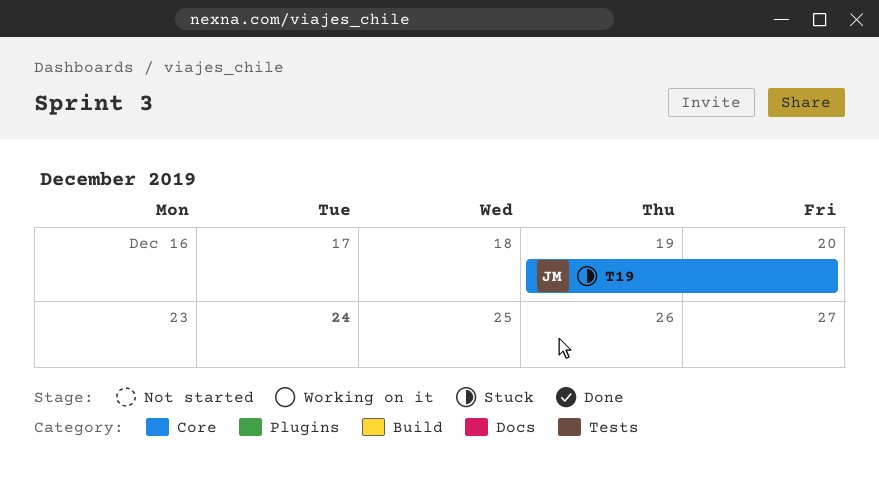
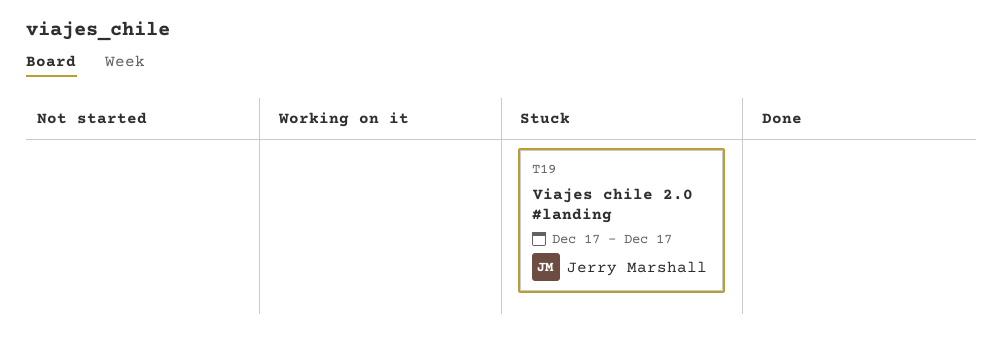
T19, start: Dec 19 -> Dec 17
T19, due: Dec 20 -> Dec 17

